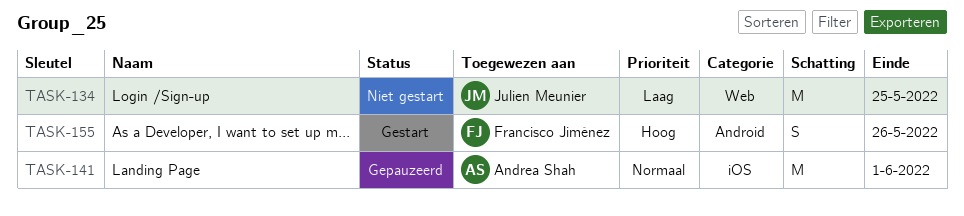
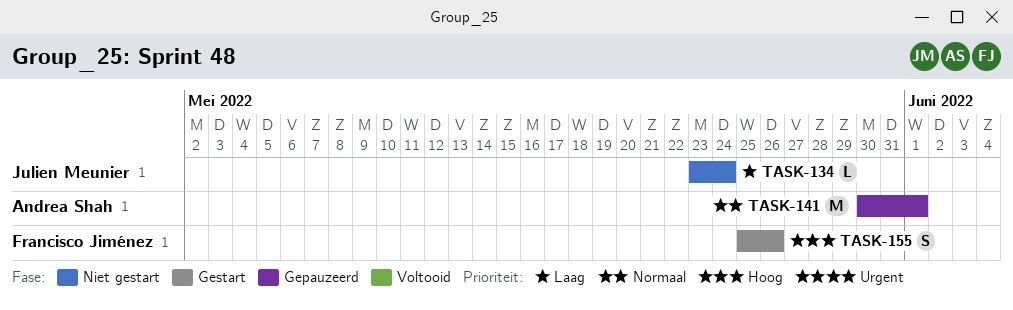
TASK-134, estimate: M -> L
TASK-134, due: May 25 -> May 24

